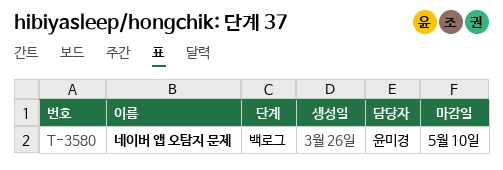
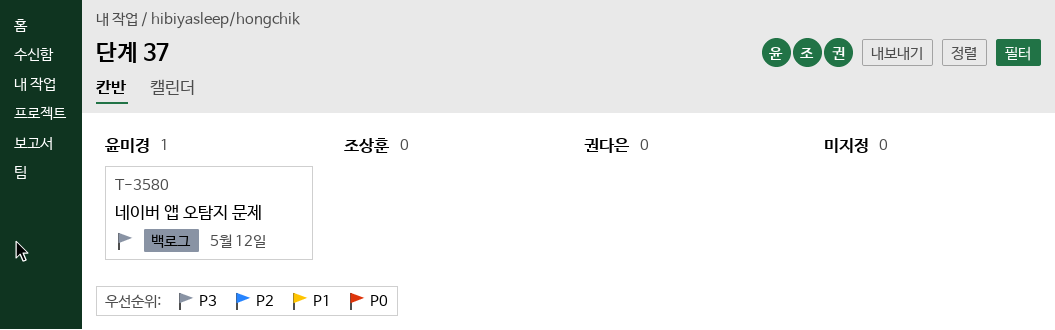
T-3580, due: May 10 -> May 12

